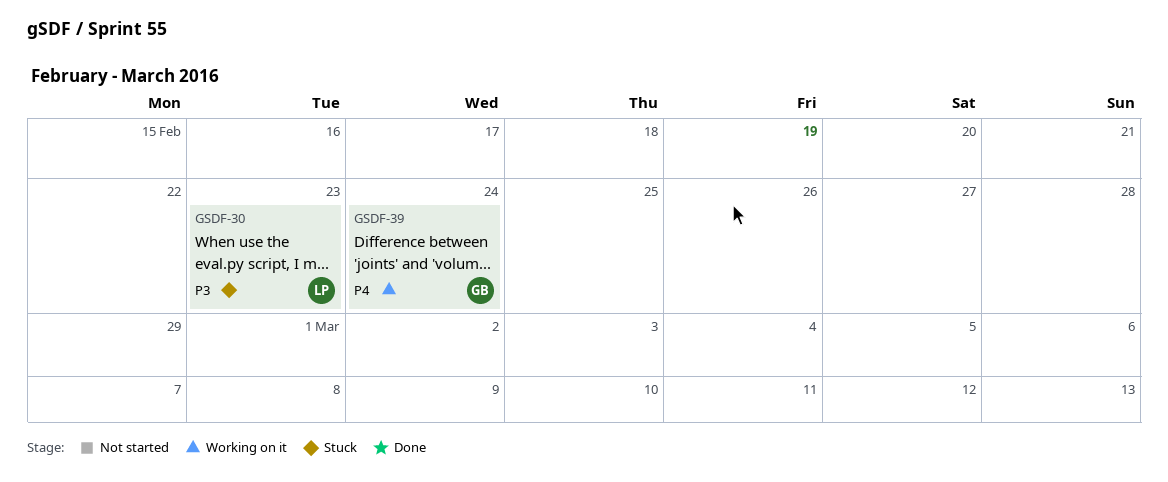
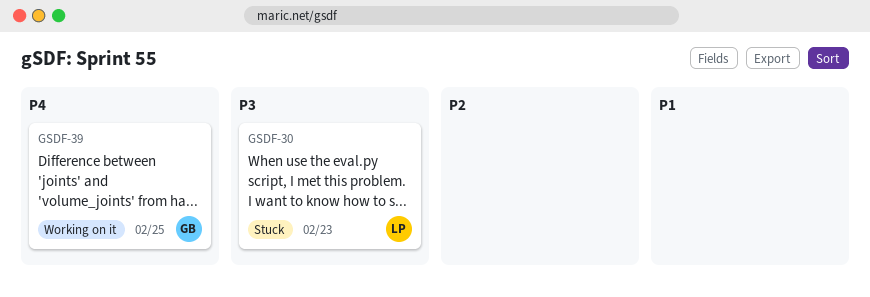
GSDF-39, due: Feb 24 -> Feb 25

